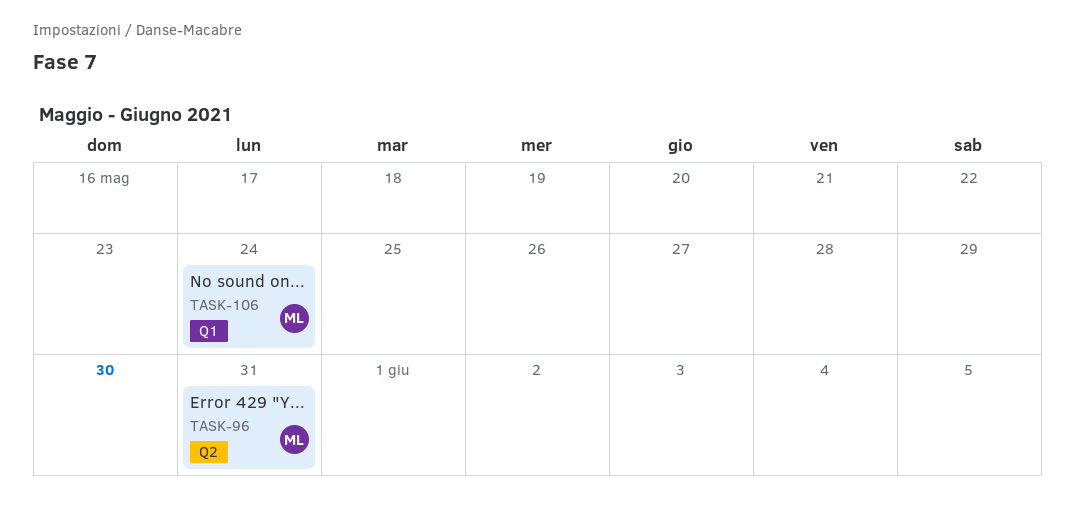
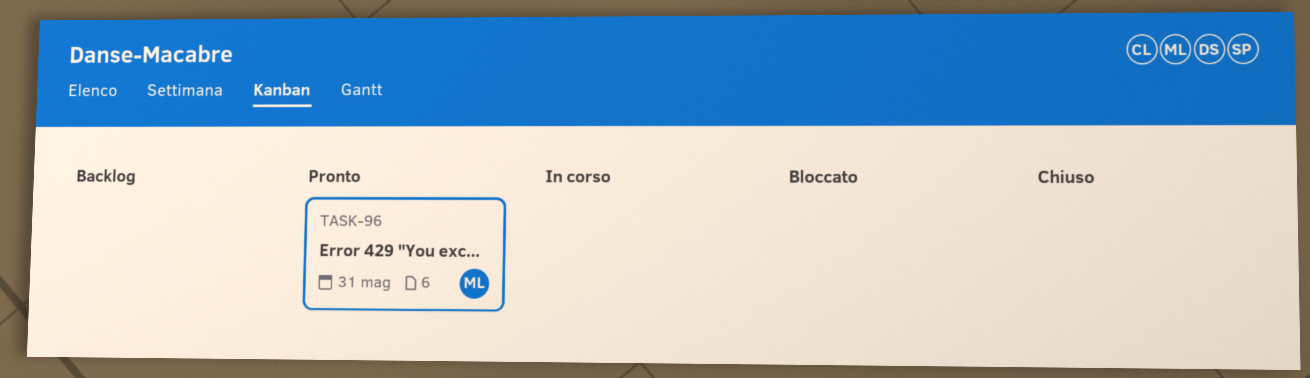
TASK-106: present -> none

